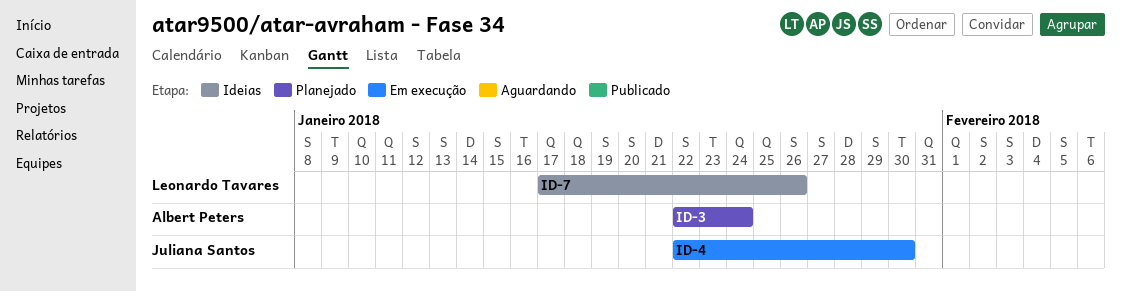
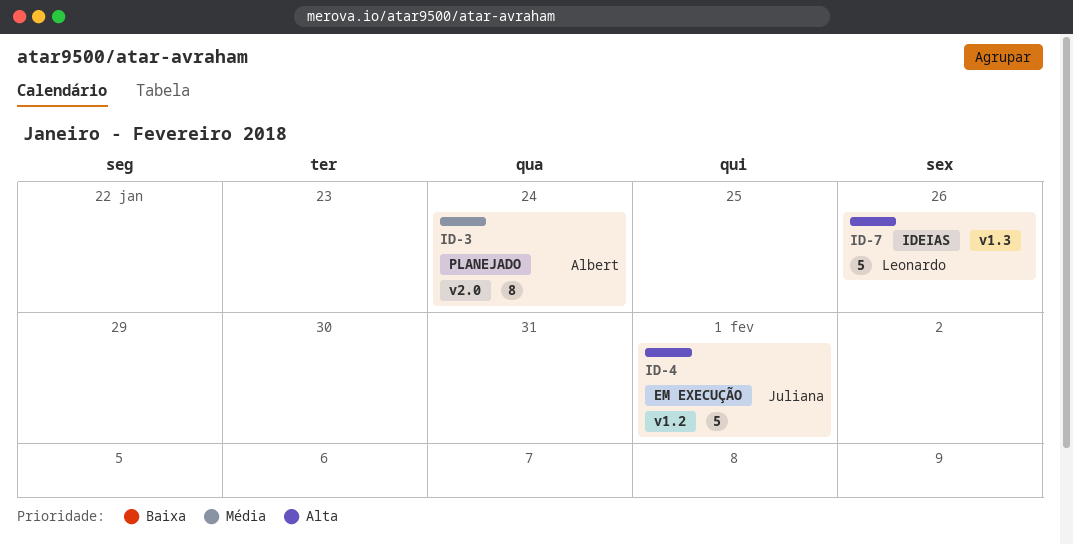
ID-4, due: Jan 30 -> Feb 1

